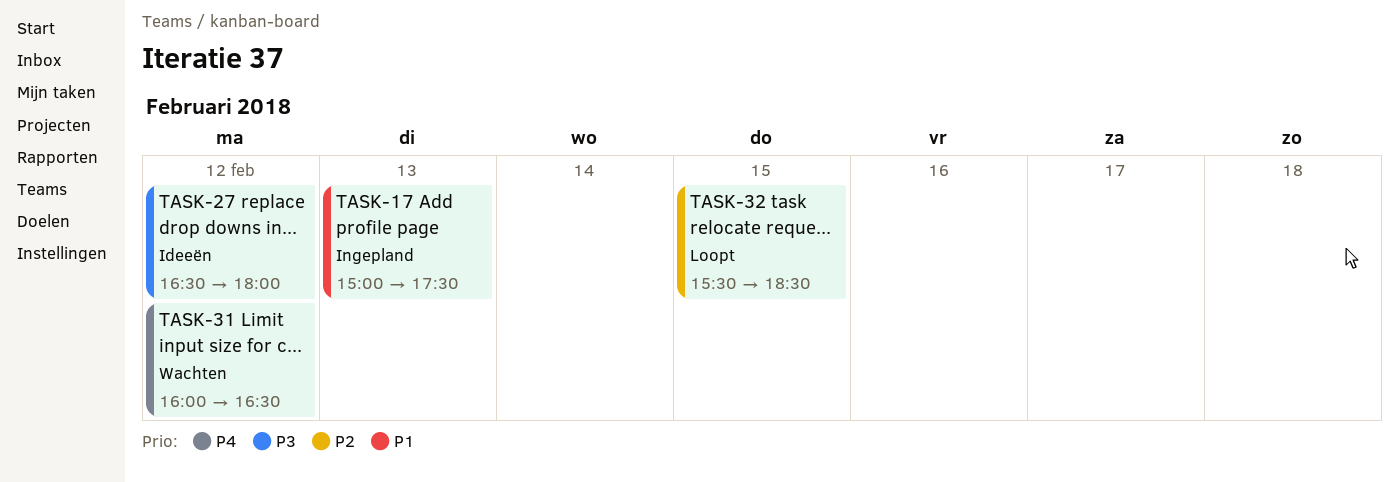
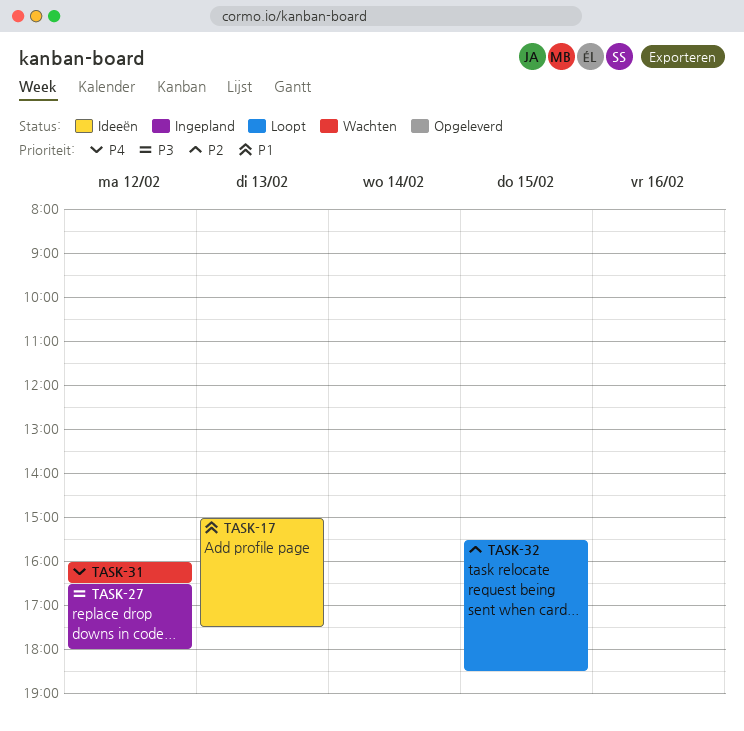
TASK-17, status: Ingepland -> Ideeën
TASK-27, status: Ideeën -> Ingepland

